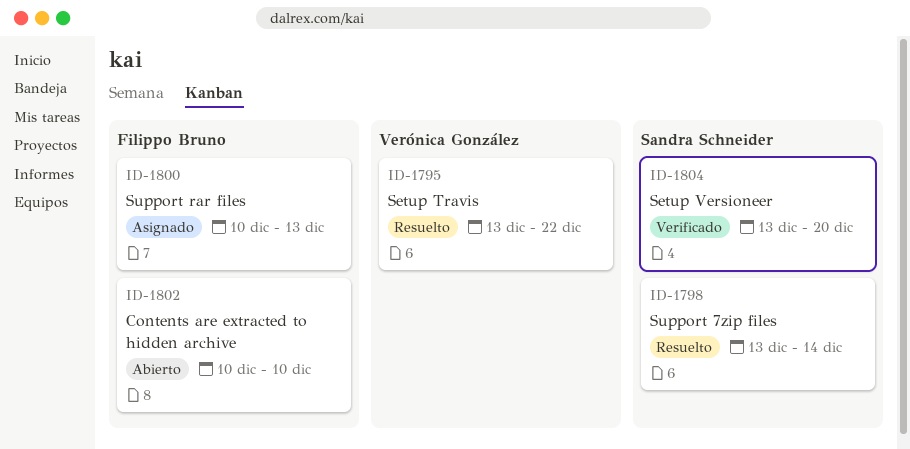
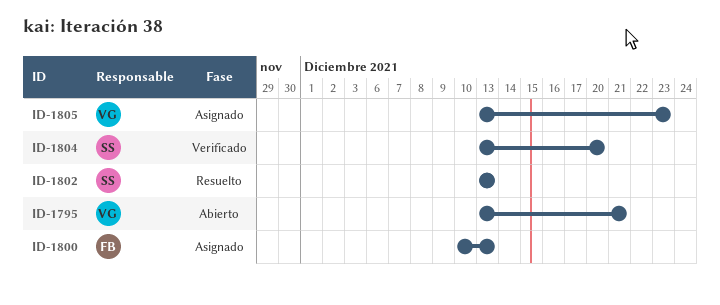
ID-1795, status: Resuelto -> Abierto
ID-1795, due: Dec 22 -> Dec 21
ID-1798: present -> none
ID-1802, status: Abierto -> Resuelto
ID-1802, owner: Filippo Bruno -> Sandra Schneider
ID-1802, start: Dec 10 -> Dec 13
ID-1802, due: Dec 10 -> Dec 13
ID-1805: none -> present

